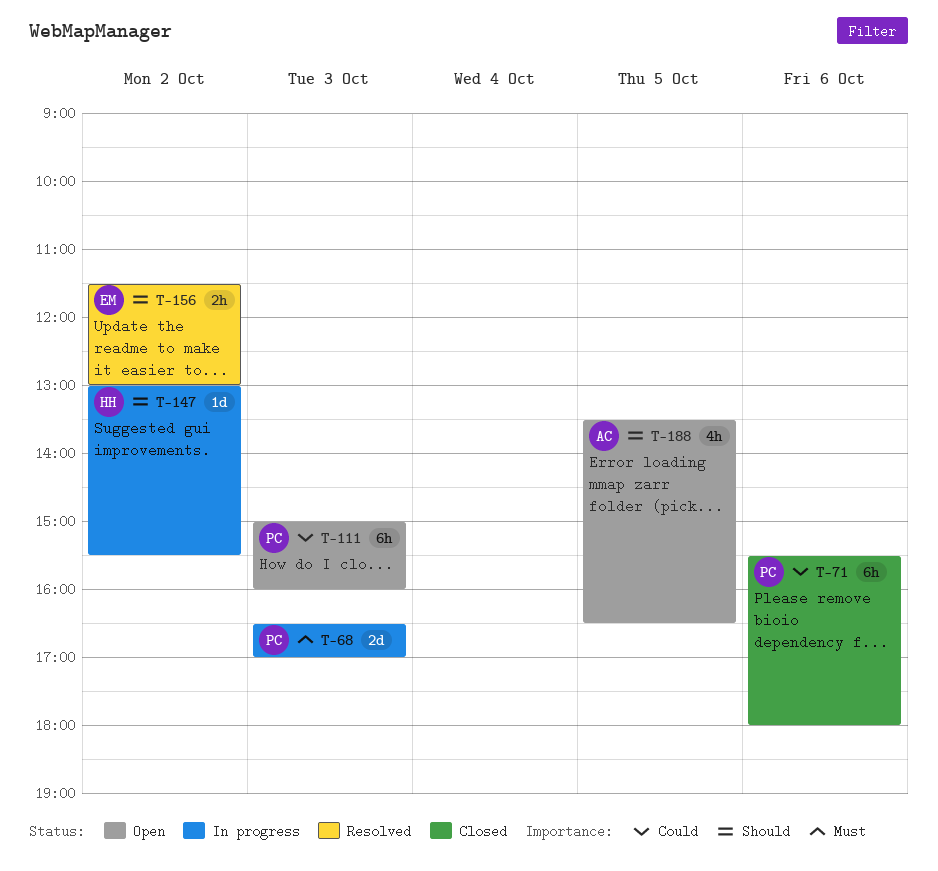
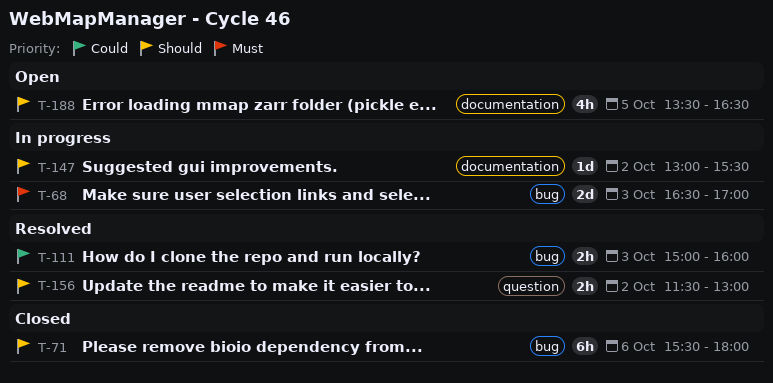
T-71, priority: Could -> Should
T-111, status: Open -> Resolved
T-111, estimate: 6h -> 2h

